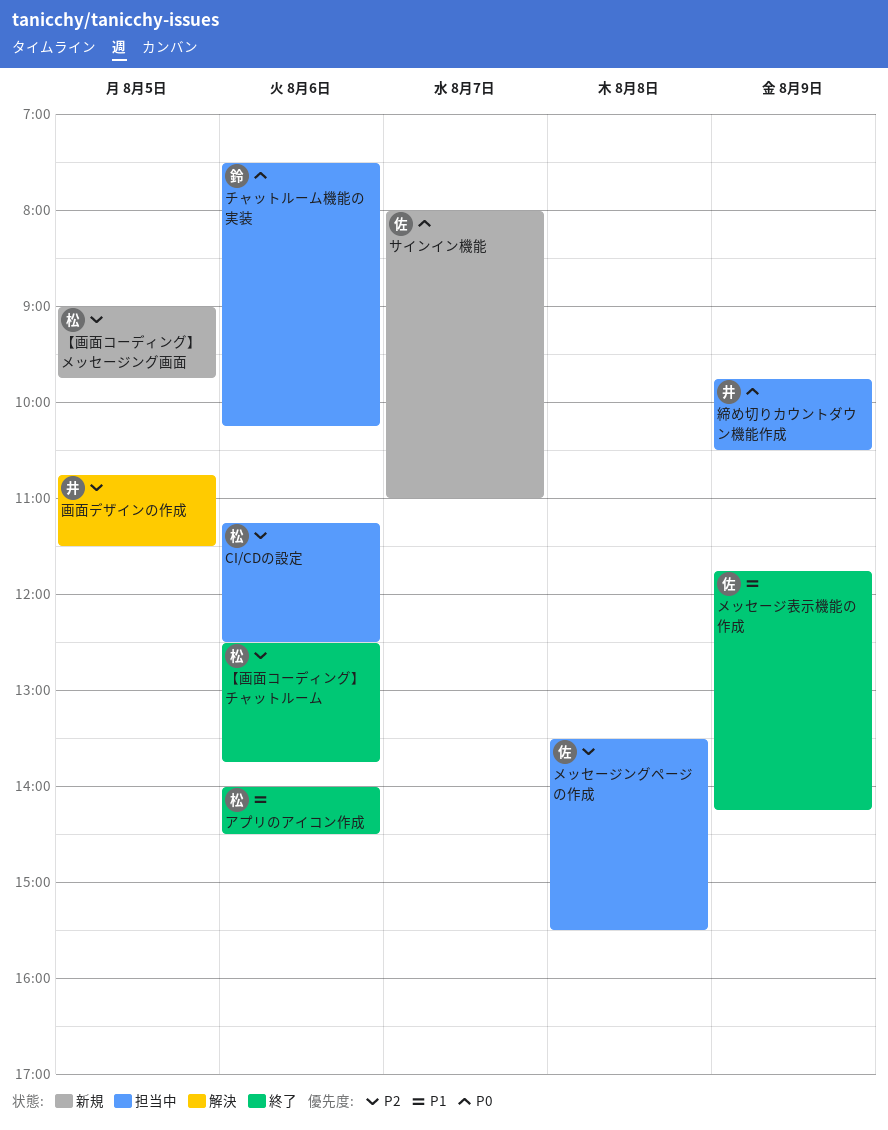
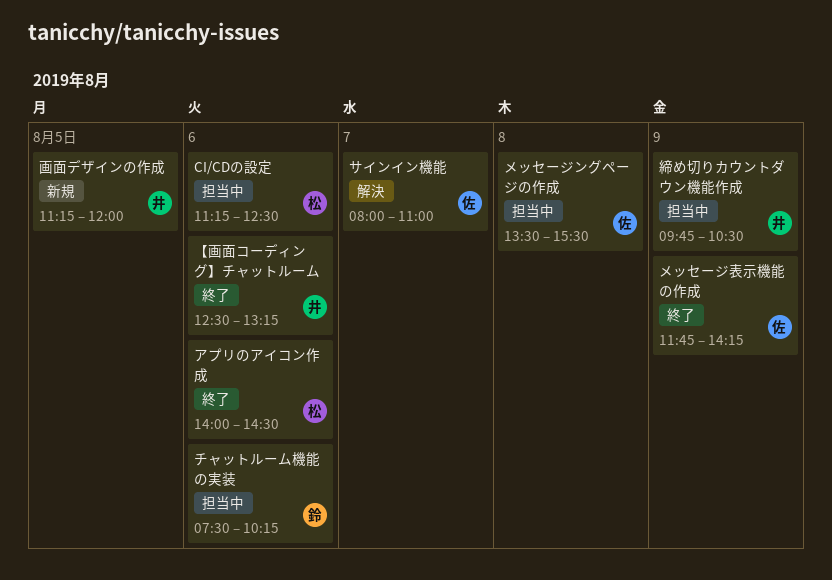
【画面コーディング】チャットルーム, owner: 松 -> 井
【画面コーディング】チャットルーム, ends: 13:45 -> 13:15
【画面コーディング】メッセージング画面: present -> none
サインイン機能, status: 新規 -> 解決
画面デザインの作成, status: 解決 -> 新規
画面デザインの作成, begins: 10:45 -> 11:15
画面デザインの作成, ends: 11:30 -> 12:00

